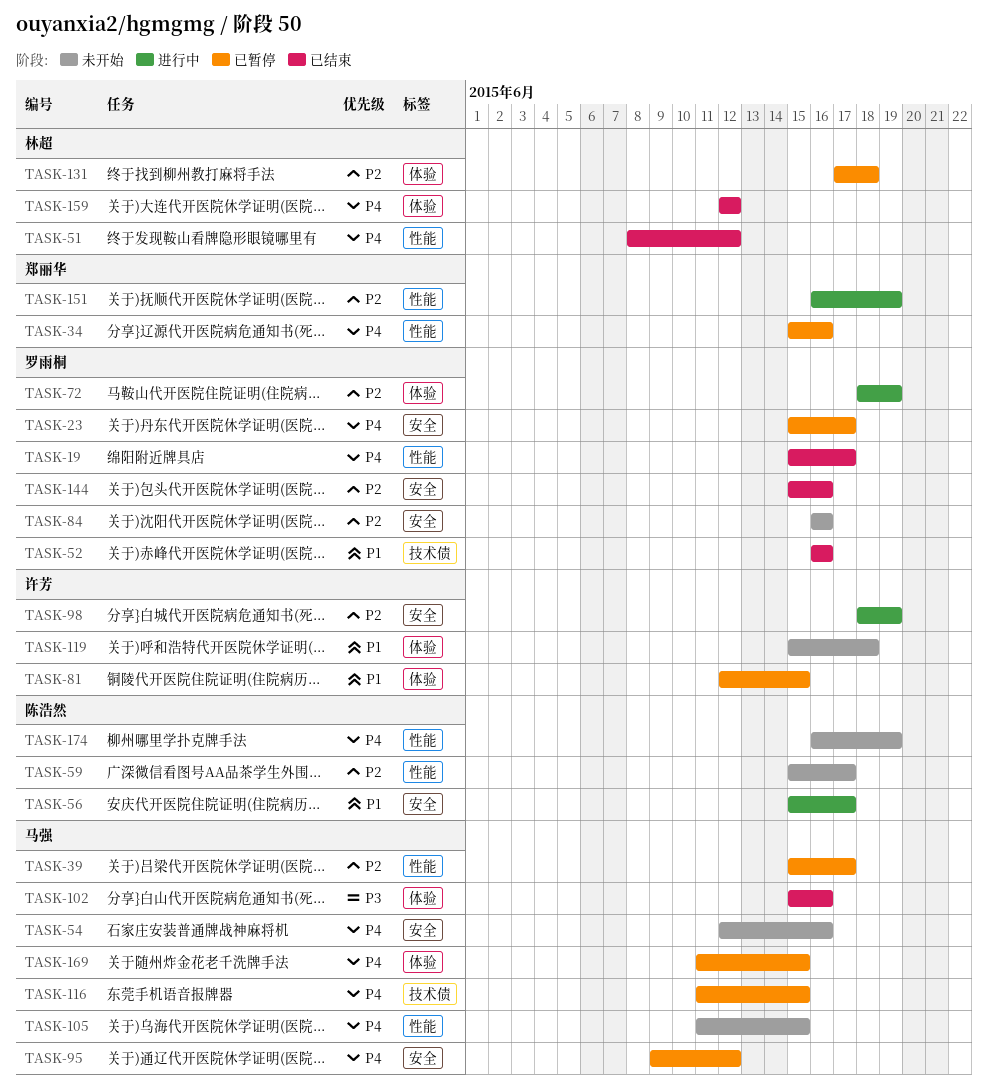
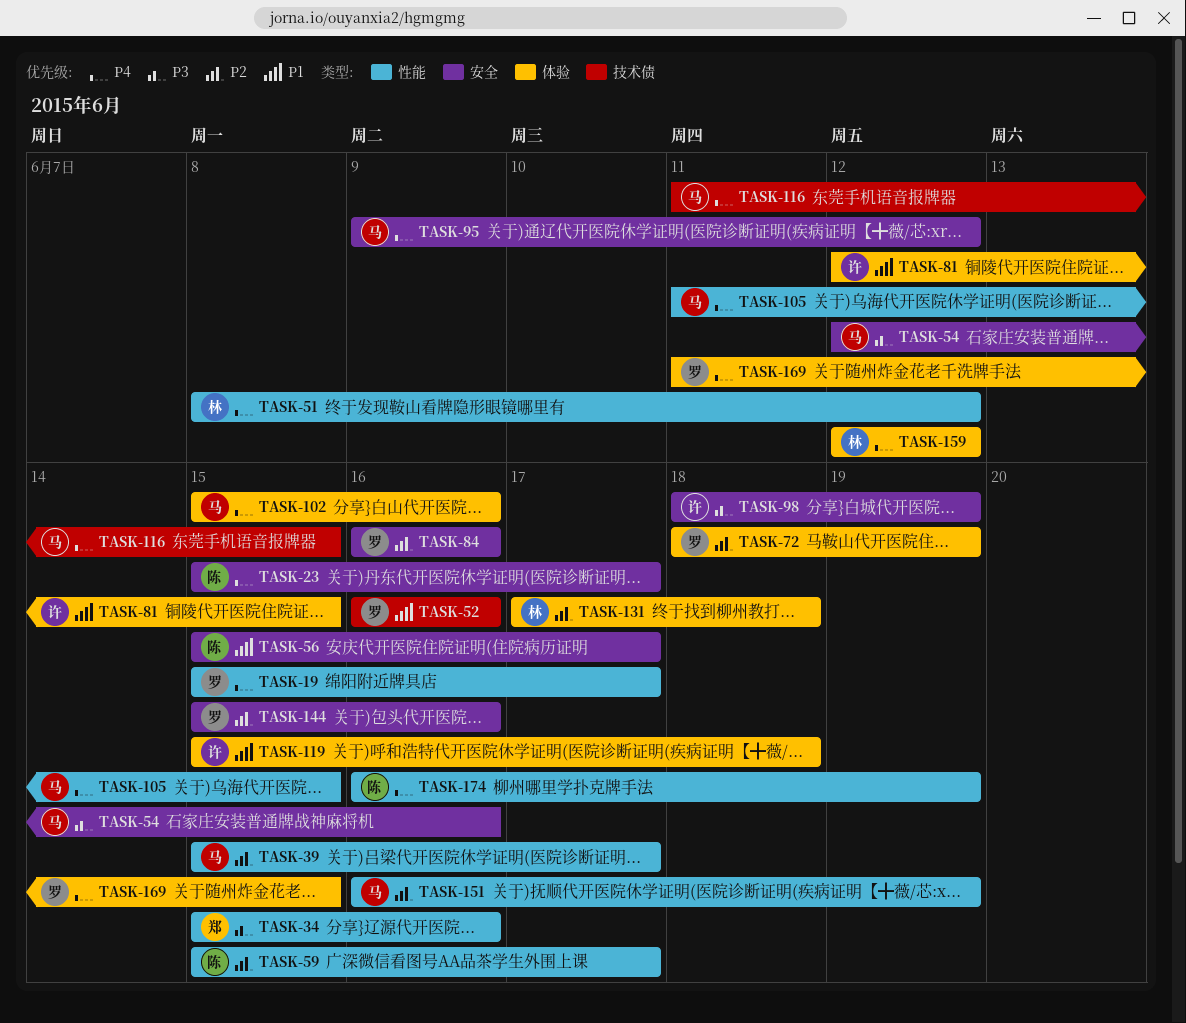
TASK-23, owner: 罗雨桐 -> 陈浩然
TASK-34, priority: P4 -> P3
TASK-54, priority: P4 -> P3
TASK-98, priority: P2 -> P3
TASK-102, priority: P3 -> P4
TASK-151, owner: 郑丽华 -> 马强
TASK-169, owner: 马强 -> 罗雨桐

